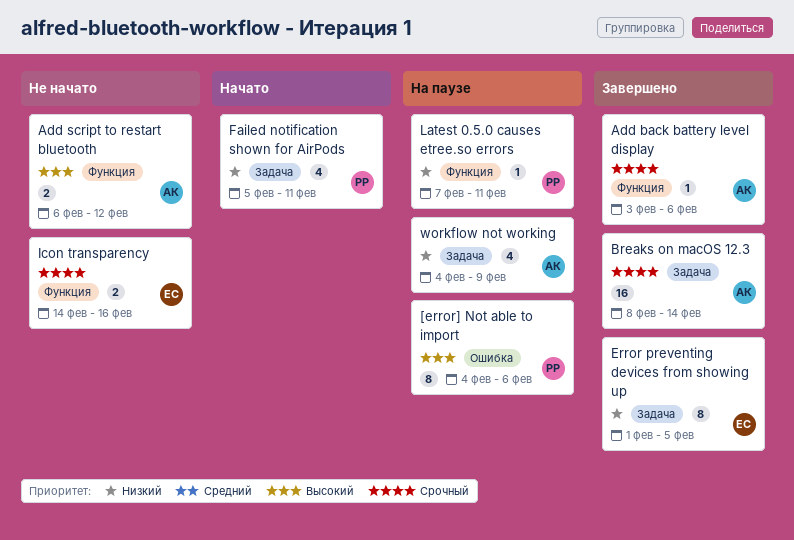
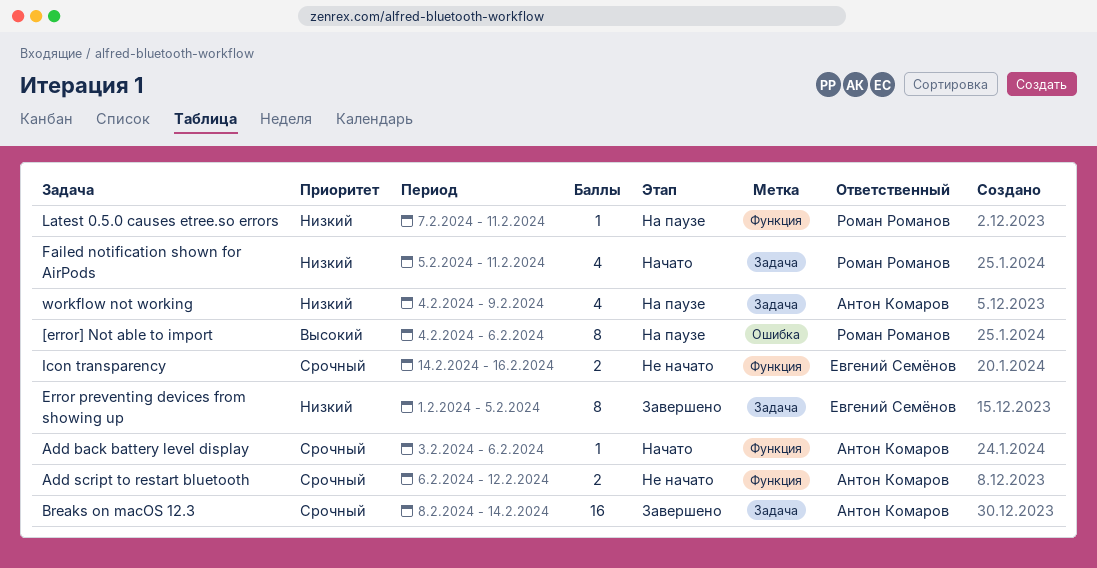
Add back battery level display, status: Завершено -> Начато
Add script to restart bluetooth, priority: Высокий -> Срочный

